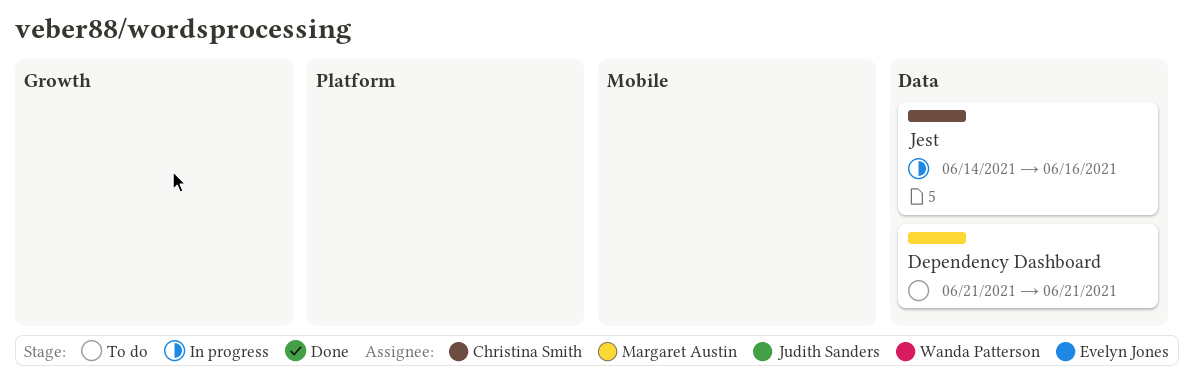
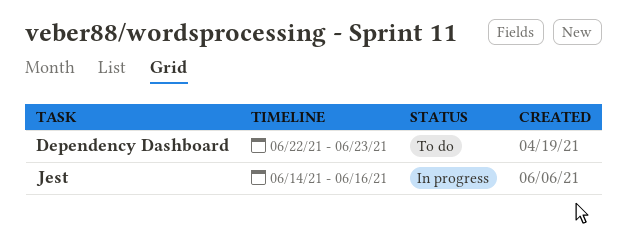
Dependency Dashboard, start: Jun 21 -> Jun 22
Dependency Dashboard, due: Jun 21 -> Jun 23

